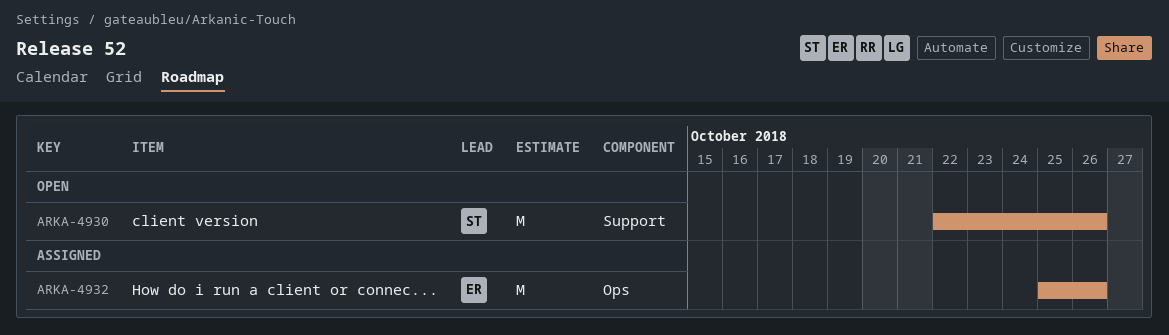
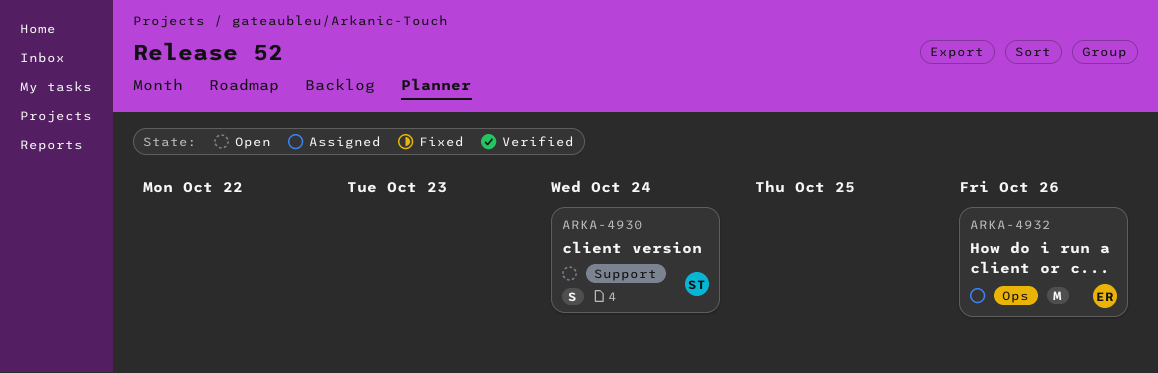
ARKA-4930, estimate: M -> S
ARKA-4930, due: Oct 26 -> Oct 24

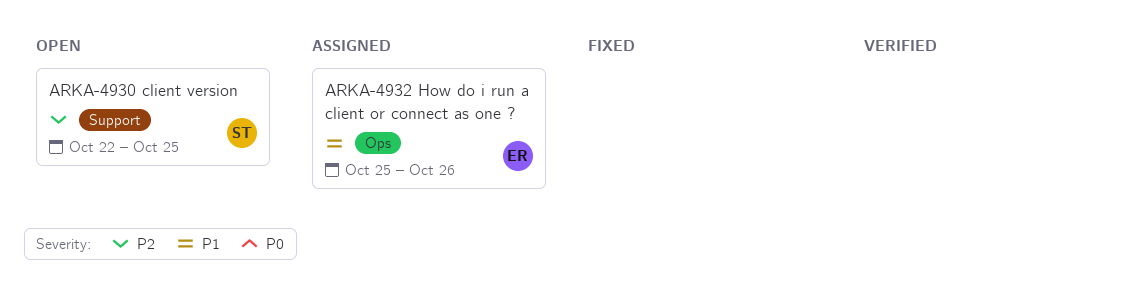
ARKA-4930, due: Oct 24 -> Oct 25

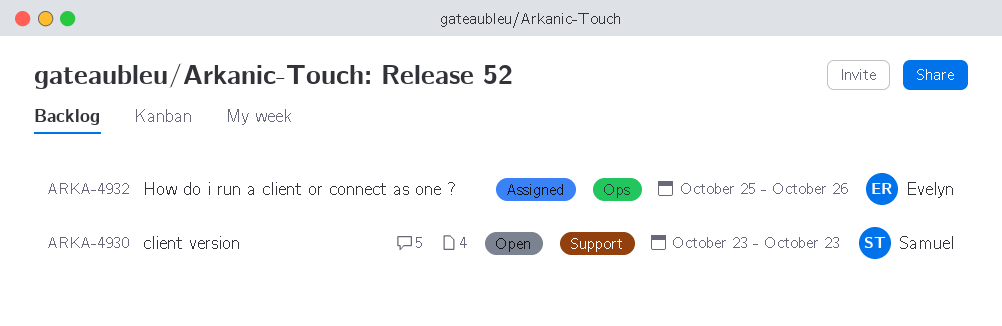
ARKA-4930, start: Oct 22 -> Oct 23
ARKA-4930, due: Oct 25 -> Oct 23

